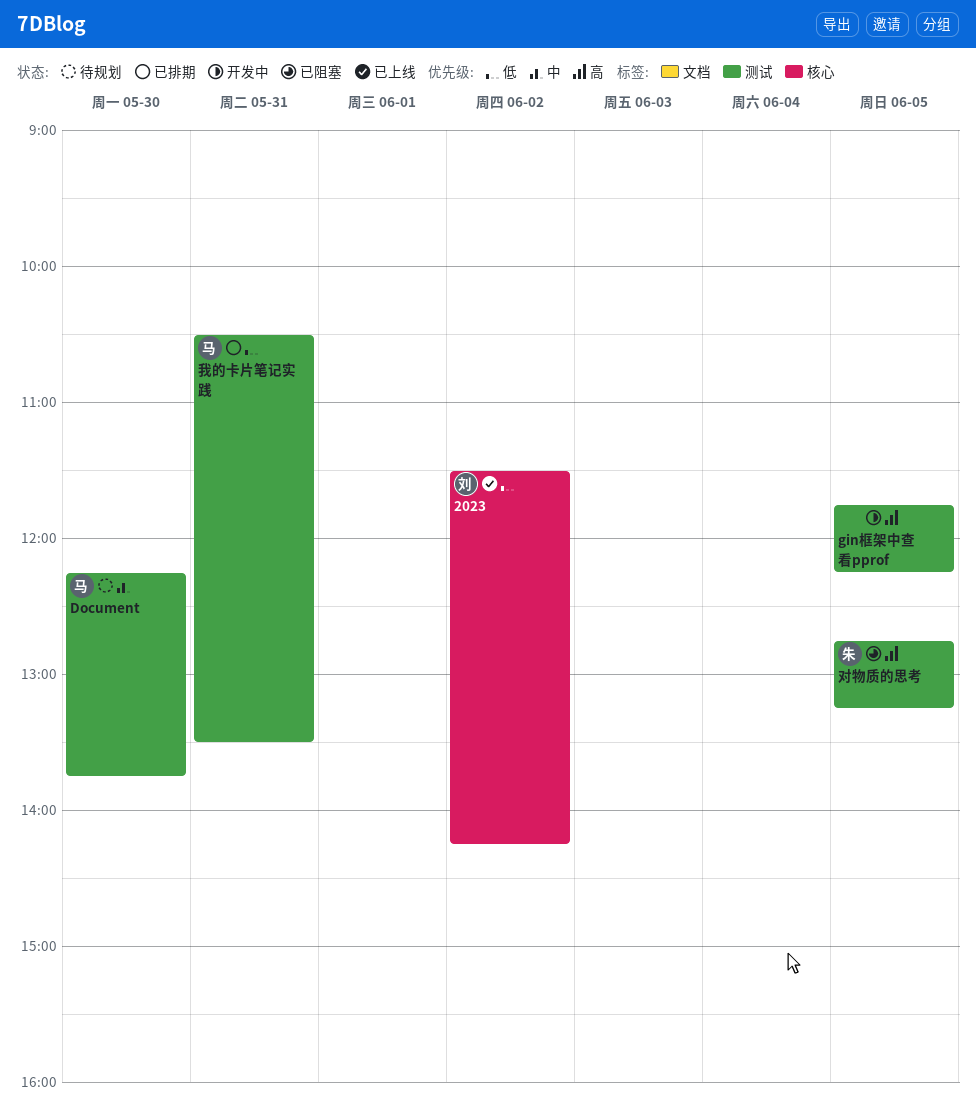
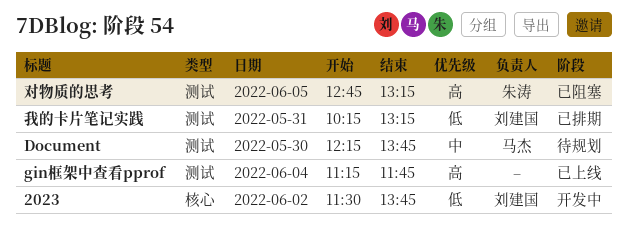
2023, status: 已上线 -> 开发中
2023, ends: 14:15 -> 13:45
gin框架中查看pprof, status: 开发中 -> 已上线
gin框架中查看pprof, day: Jun 5 -> Jun 4
gin框架中查看pprof, begins: 11:45 -> 11:15
gin框架中查看pprof, ends: 12:15 -> 11:45
我的卡片笔记实践, owner: 马杰 -> 刘建国
我的卡片笔记实践, begins: 10:30 -> 10:15
我的卡片笔记实践, ends: 13:30 -> 13:15

